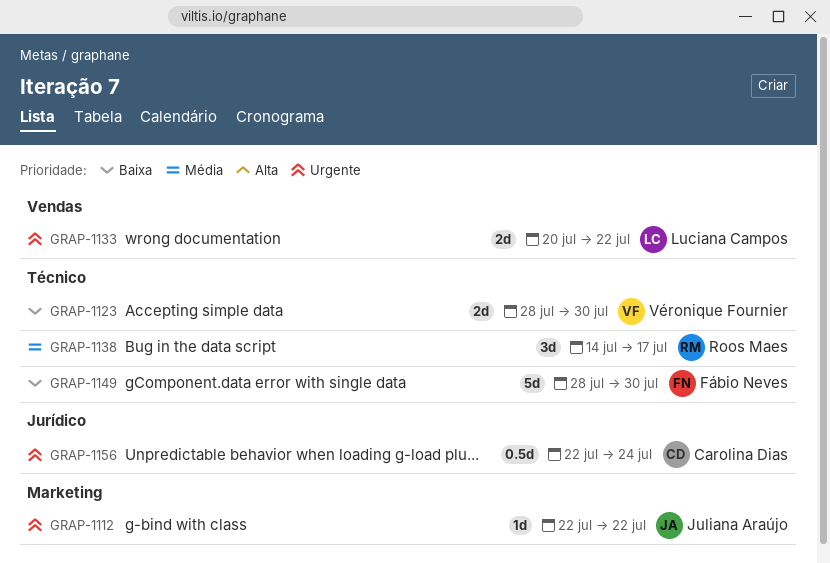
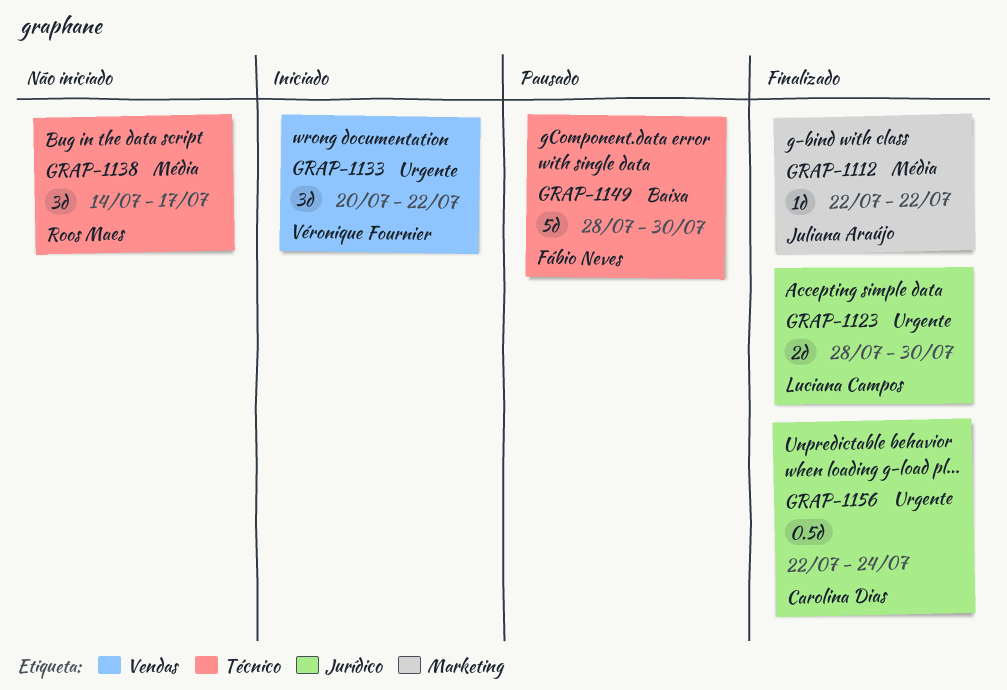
GRAP-1112, priority: Urgente -> Média
GRAP-1123, owner: Véronique Fournier -> Luciana Campos
GRAP-1123, priority: Baixa -> Urgente
GRAP-1123, label: Técnico -> Jurídico
GRAP-1133, owner: Luciana Campos -> Véronique Fournier
GRAP-1133, estimate: 2d -> 3d

